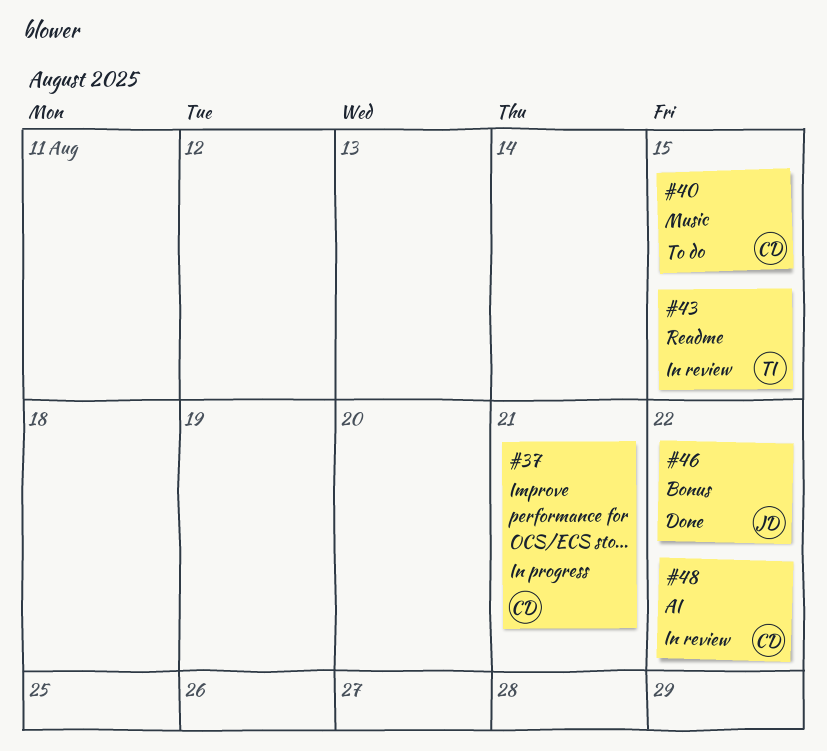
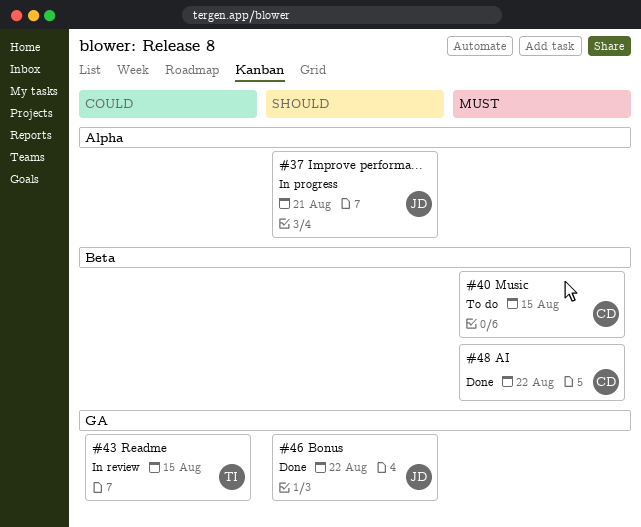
#37, owner: CD -> JD
#48, status: In review -> Done

